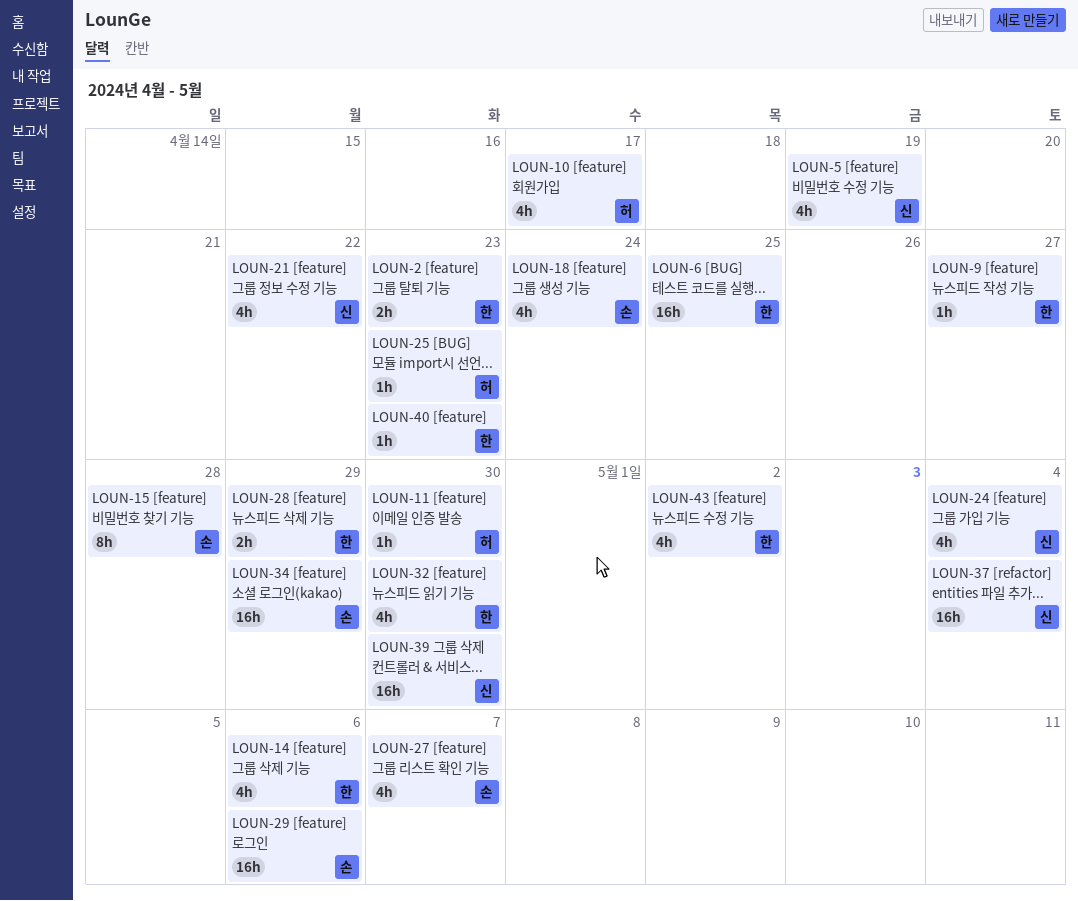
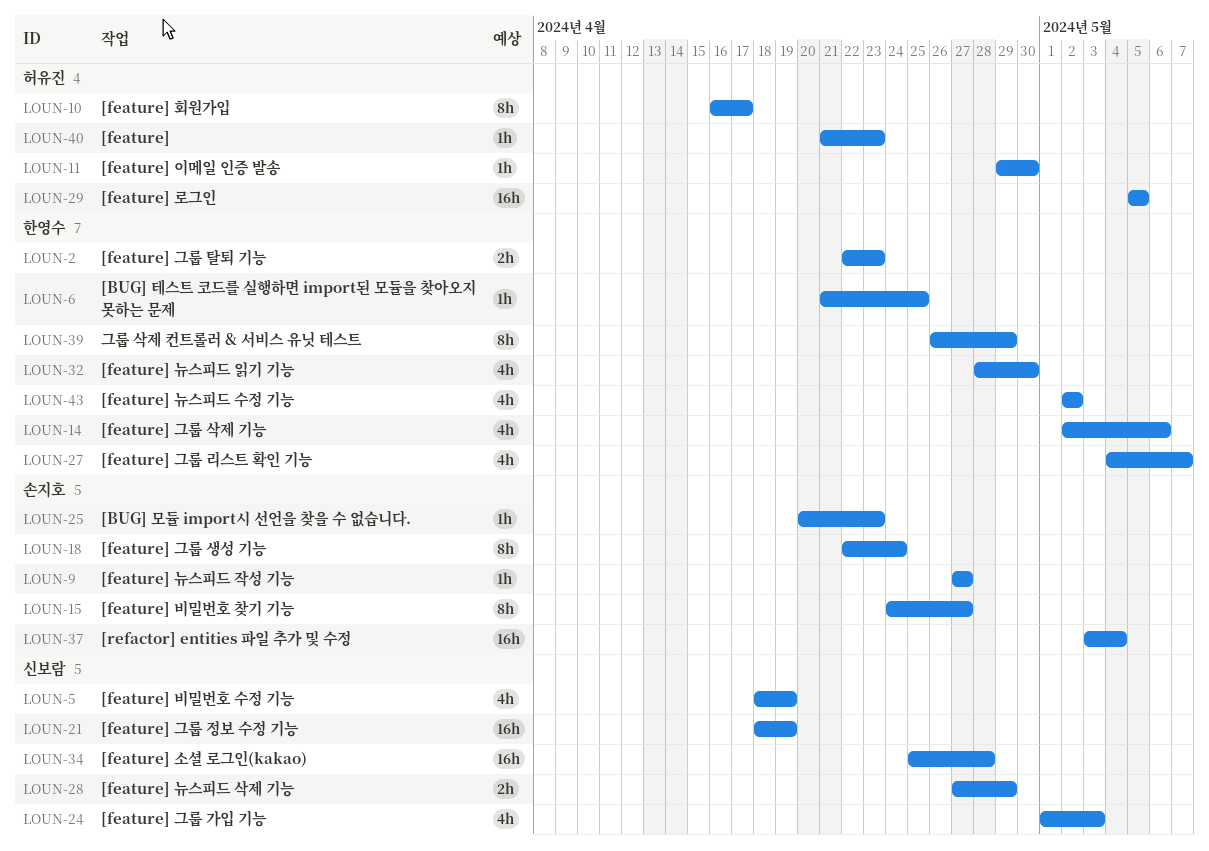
LOUN-6, estimate: 16h -> 1h
LOUN-9, owner: 한영수 -> 손지호
LOUN-10, estimate: 4h -> 8h
LOUN-15, due: Apr 28 -> Apr 27
LOUN-18, estimate: 4h -> 8h
LOUN-21, estimate: 4h -> 16h
LOUN-21, due: Apr 22 -> Apr 19
LOUN-24, due: May 4 -> May 3
LOUN-25, owner: 허유진 -> 손지호
LOUN-27, owner: 손지호 -> 한영수
LOUN-28, owner: 한영수 -> 신보람
LOUN-29, owner: 손지호 -> 허유진
LOUN-29, due: May 6 -> May 5
LOUN-34, owner: 손지호 -> 신보람
LOUN-34, due: Apr 29 -> Apr 28
LOUN-37, owner: 신보람 -> 손지호
LOUN-39, owner: 신보람 -> 한영수
LOUN-39, estimate: 16h -> 8h
LOUN-39, due: Apr 30 -> Apr 29
LOUN-40, owner: 한영수 -> 허유진

